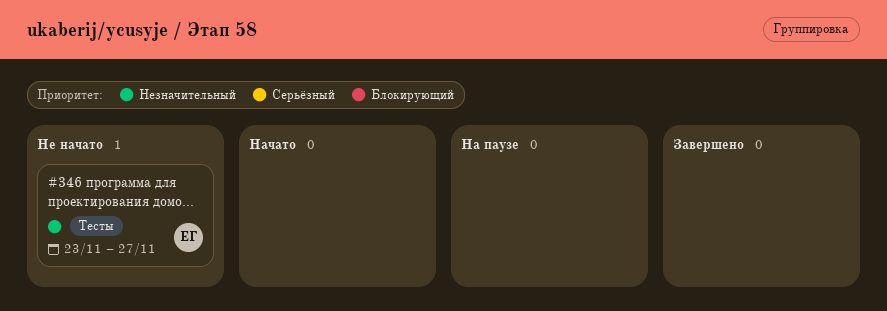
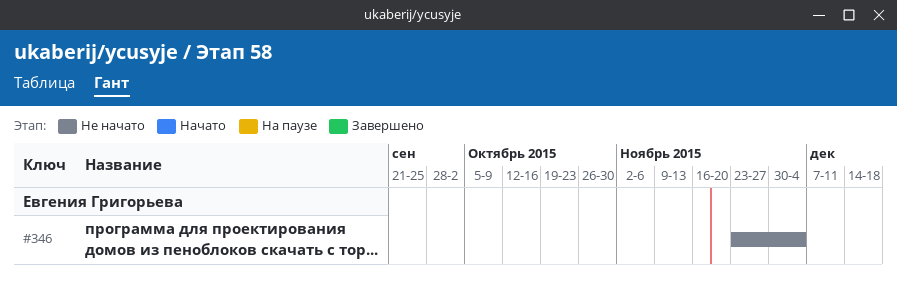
#346, due: Nov 27 -> Dec 4

